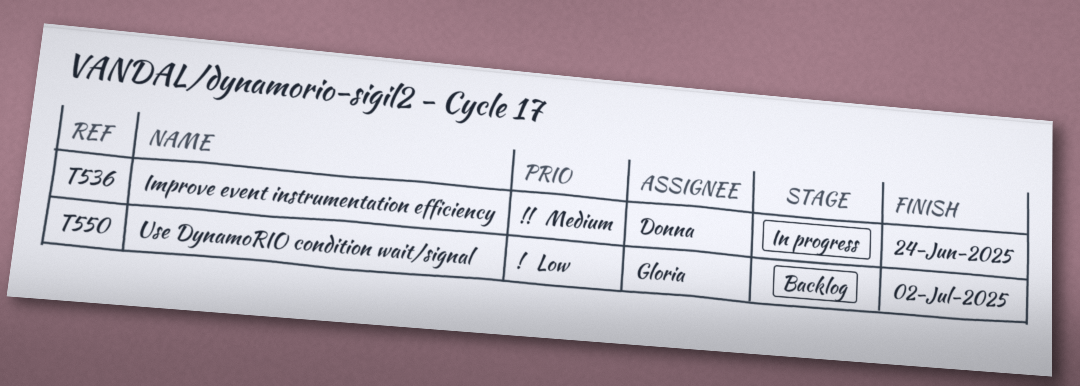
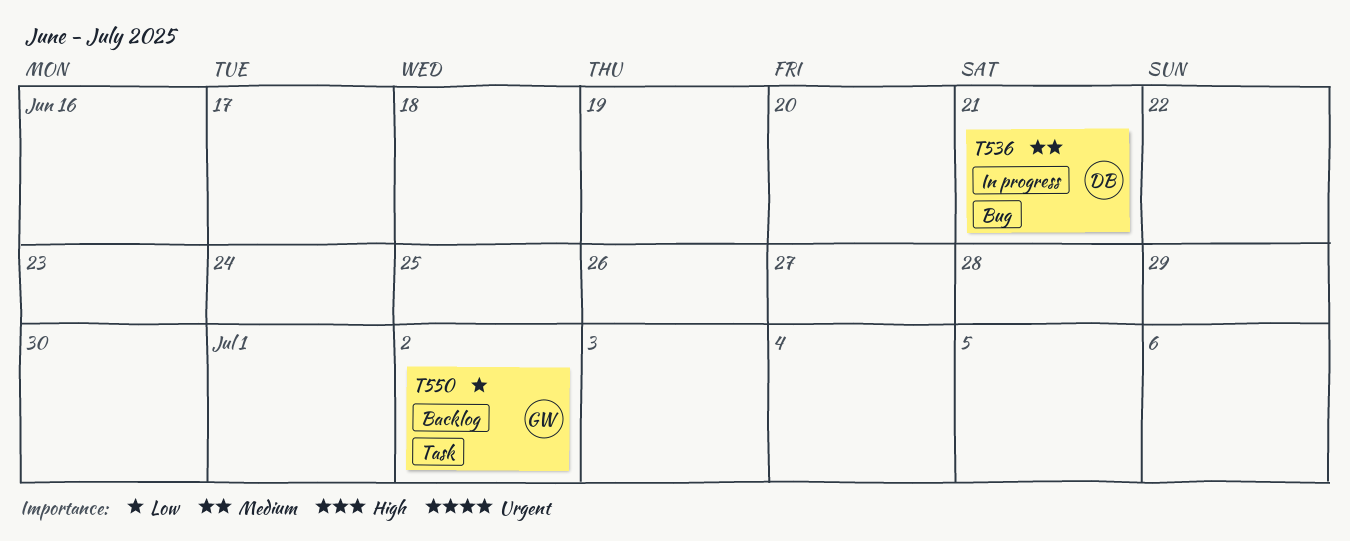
T536, due: Jun 24 -> Jun 21

